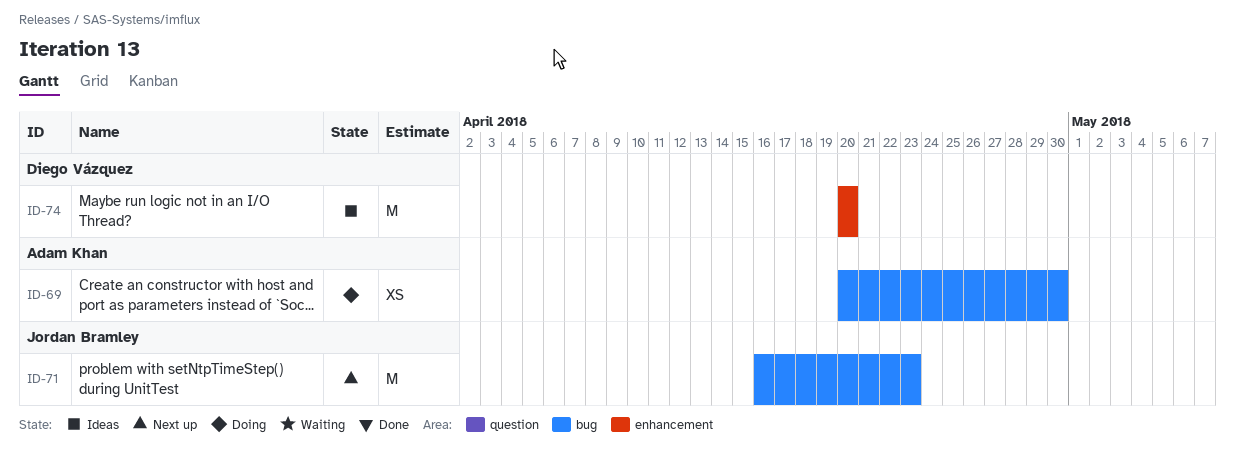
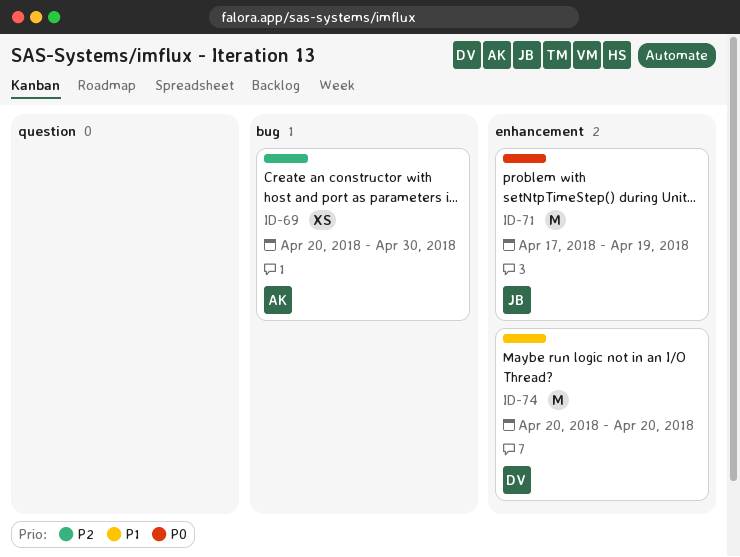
ID-71, label: bug -> enhancement
ID-71, start: Apr 16 -> Apr 17
ID-71, due: Apr 23 -> Apr 19

